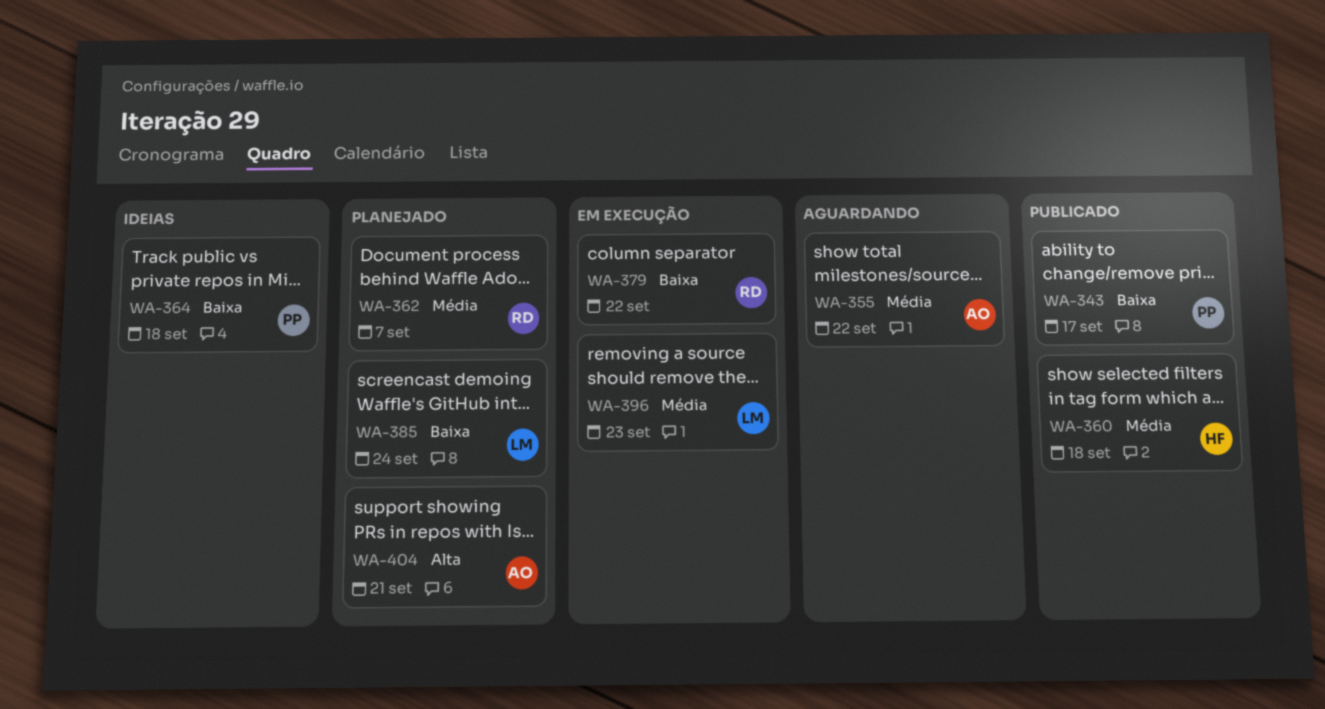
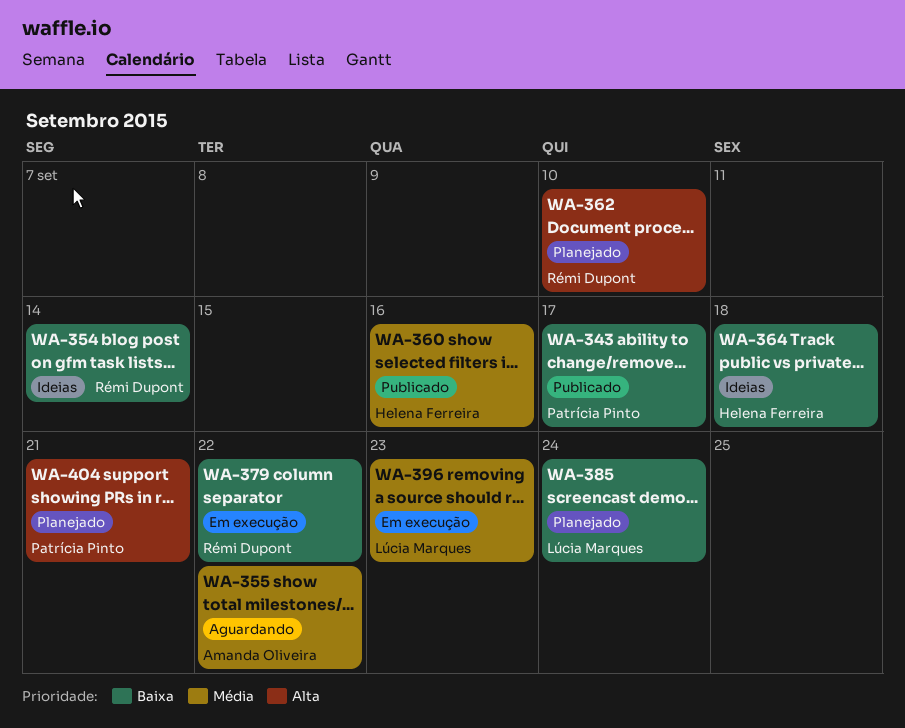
WA-354: none -> present
WA-360, due: Sep 18 -> Sep 16
WA-362, priority: Média -> Alta
WA-362, due: Sep 7 -> Sep 10
WA-364, owner: Patrícia Pinto -> Helena Ferreira
WA-404, owner: Amanda Oliveira -> Patrícia Pinto

